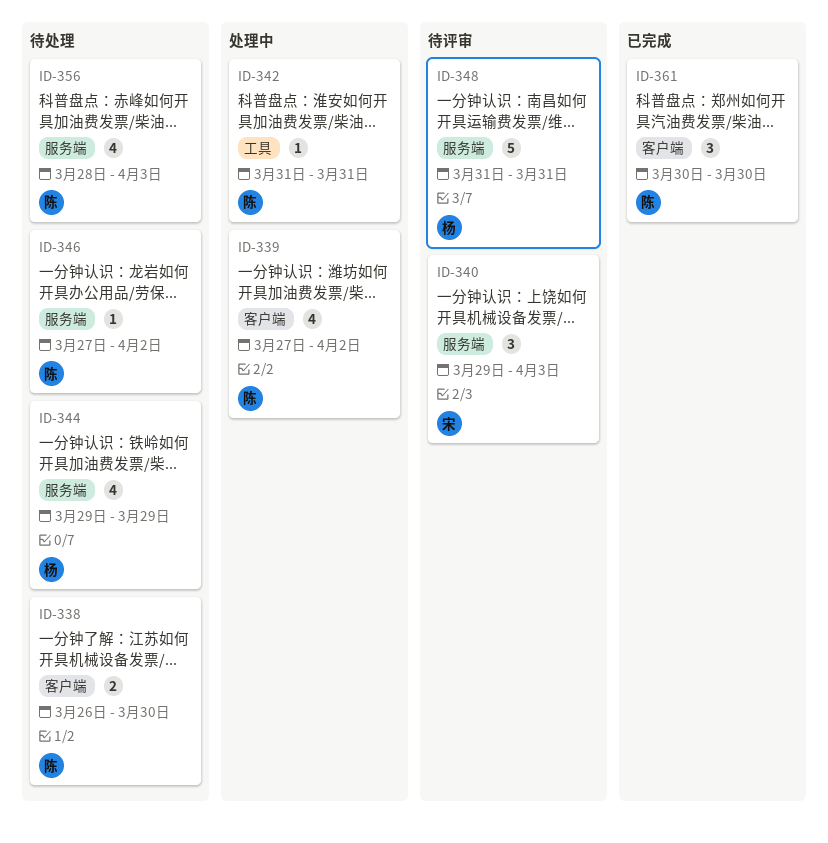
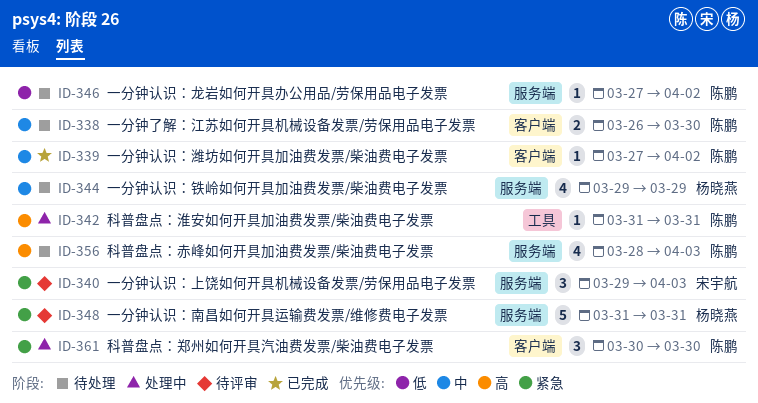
ID-339, status: 处理中 -> 已完成
ID-339, estimate: 4 -> 1
ID-361, status: 已完成 -> 处理中

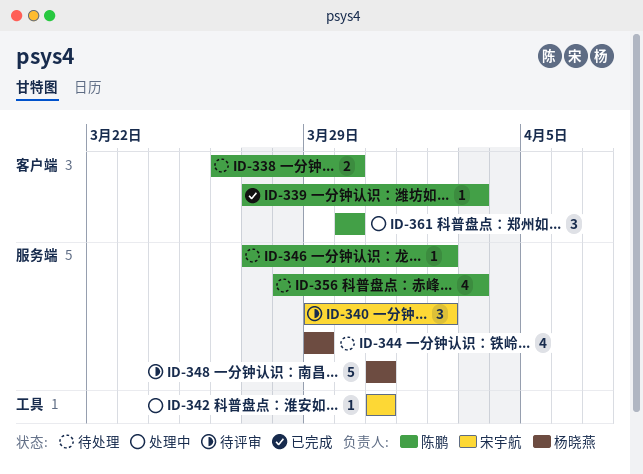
ID-339, due: Apr 2 -> Apr 3
ID-340, due: Apr 3 -> Apr 2
ID-342, owner: 陈鹏 -> 宋宇航

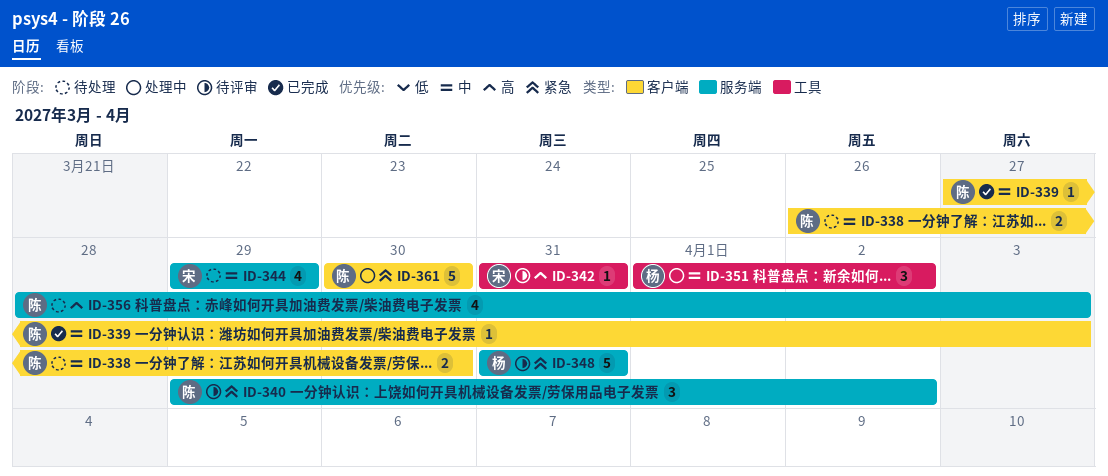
ID-340, owner: 宋宇航 -> 陈鹏
ID-342, status: 处理中 -> 待评审
ID-344, owner: 杨晓燕 -> 宋宇航
ID-346: present -> none
ID-351: none -> present
ID-361, estimate: 3 -> 5

